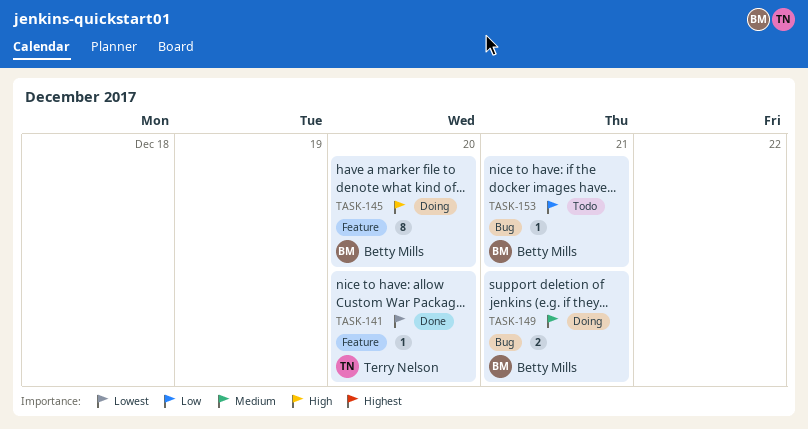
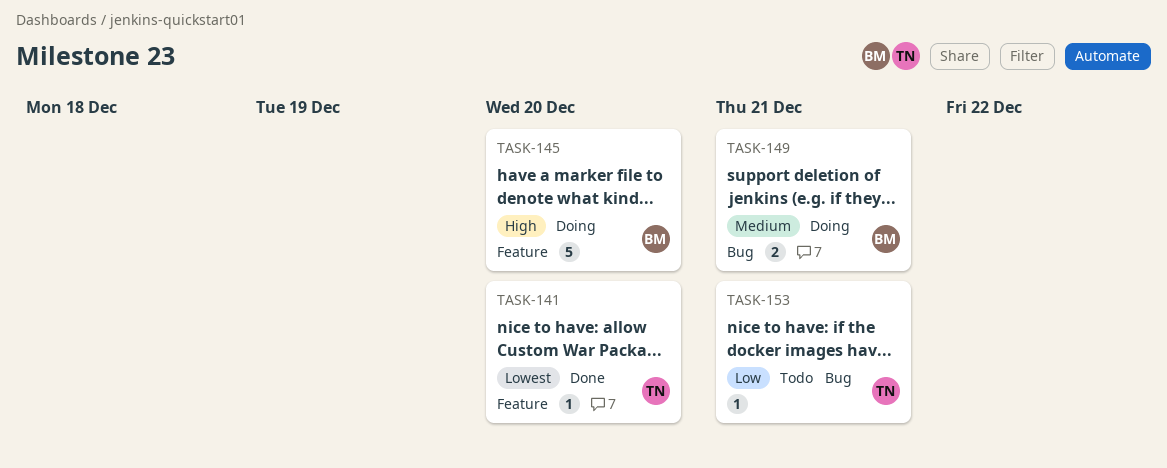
TASK-145, estimate: 8 -> 5
TASK-153, owner: Betty Mills -> Terry Nelson

